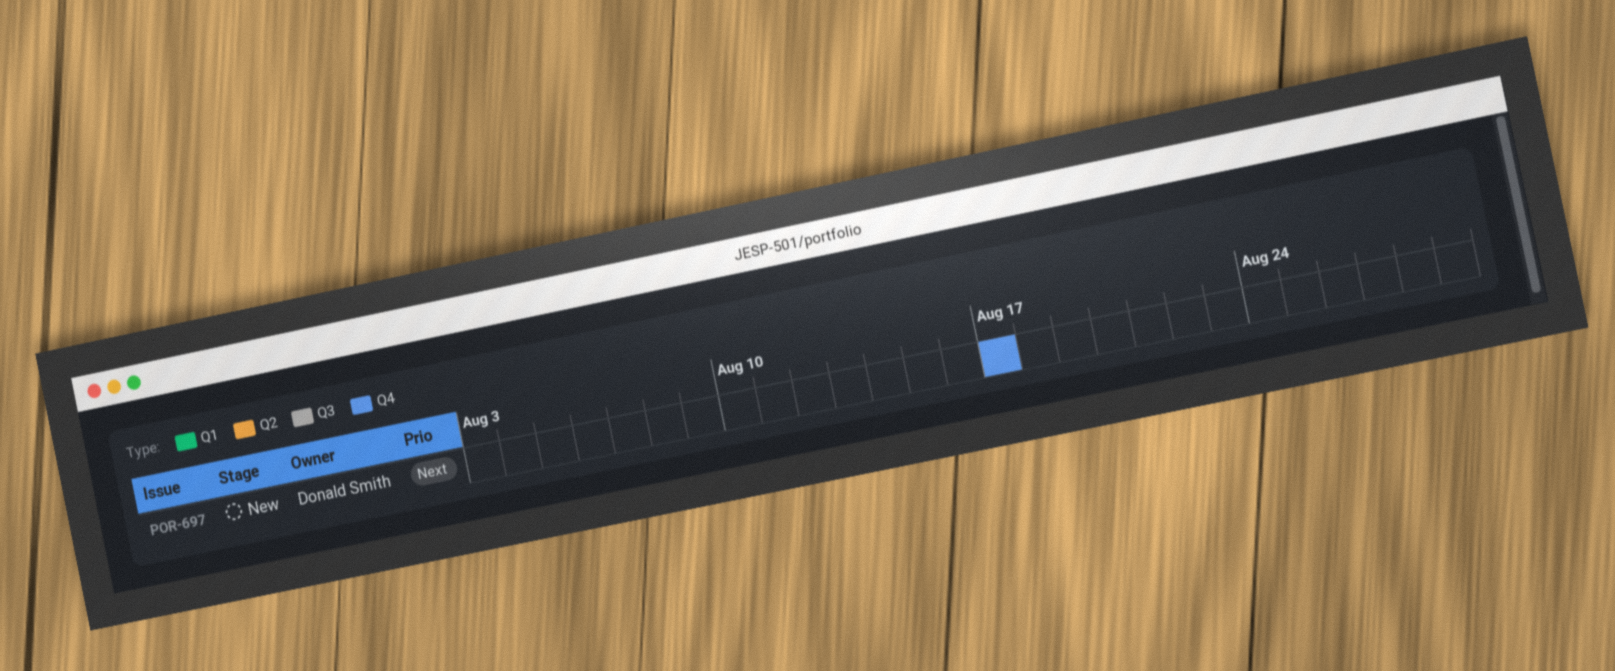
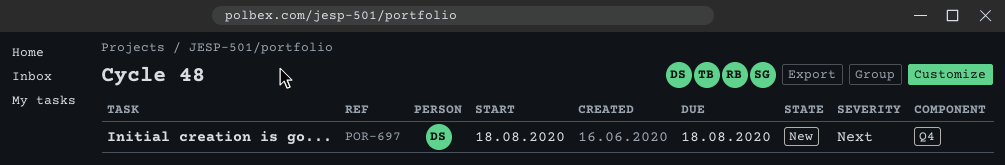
POR-697, start: Aug 17 -> Aug 18
POR-697, due: Aug 17 -> Aug 18

